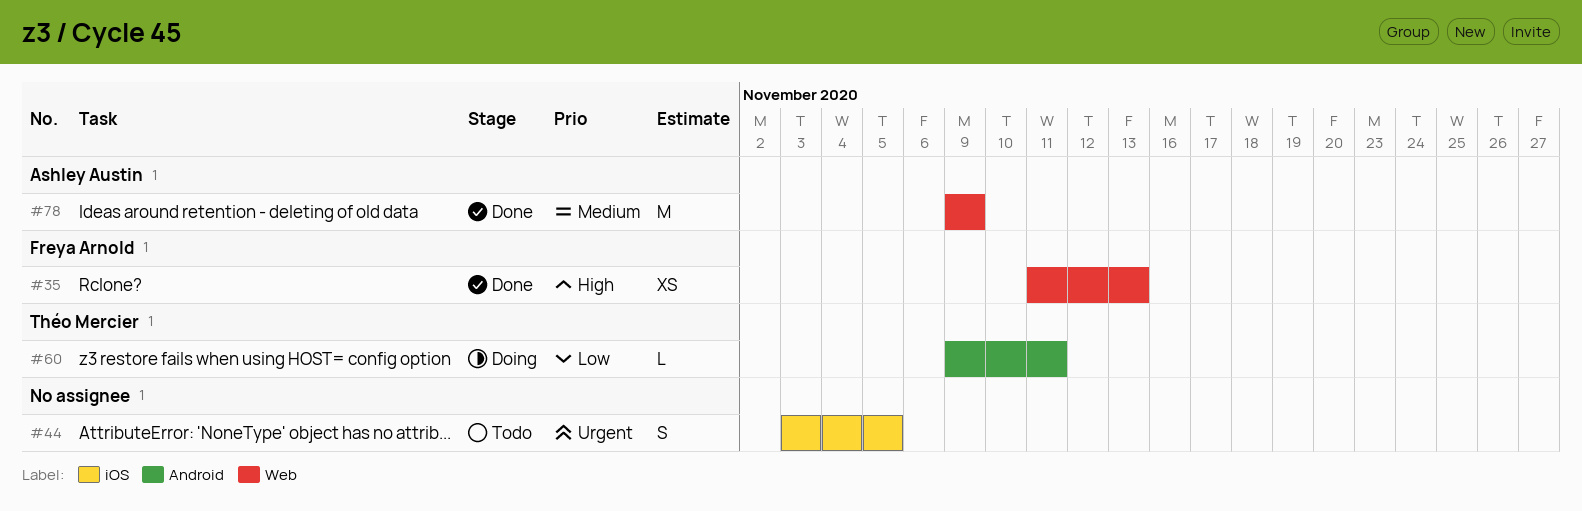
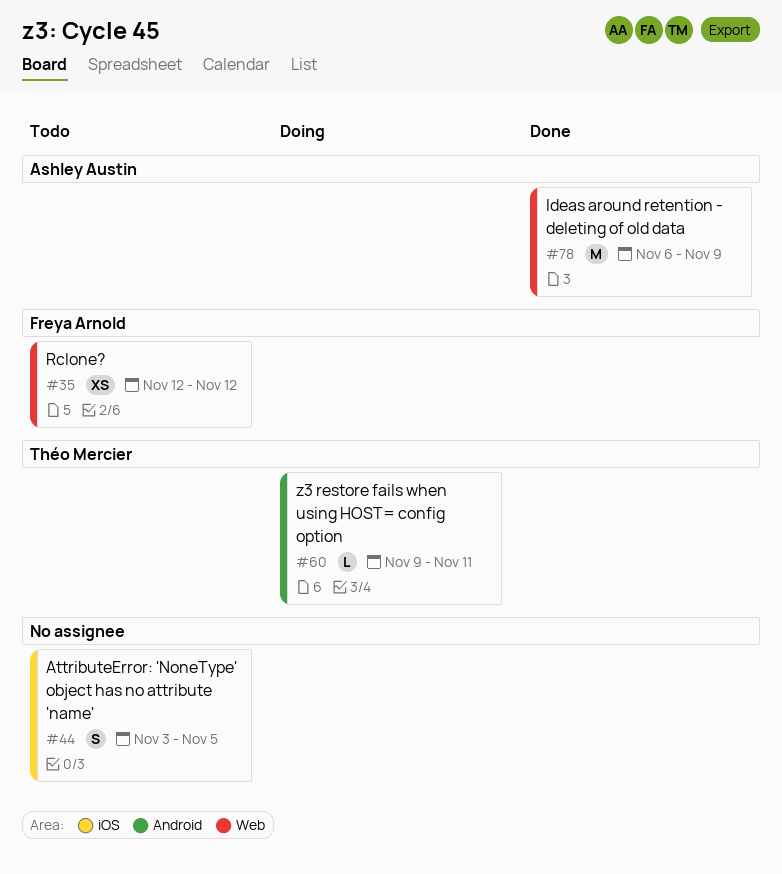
#35, status: Done -> Todo
#35, start: Nov 11 -> Nov 12
#35, due: Nov 13 -> Nov 12
#78, start: Nov 9 -> Nov 6

